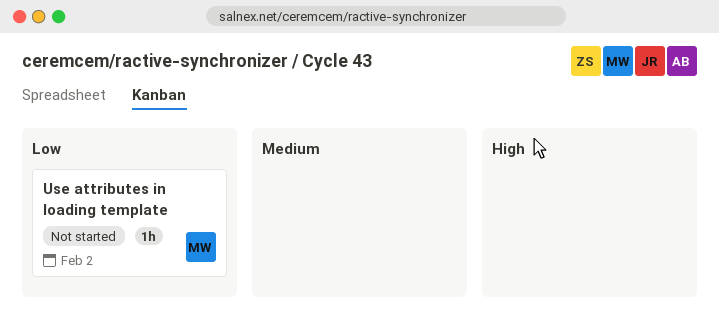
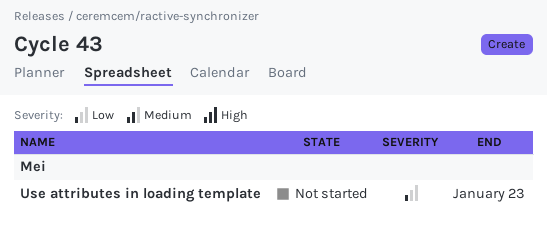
Use attributes in loading template, due: Feb 2 -> Jan 23

